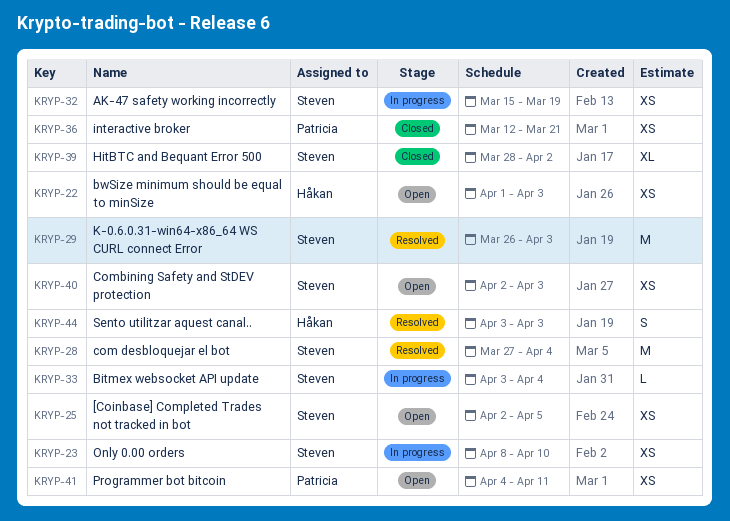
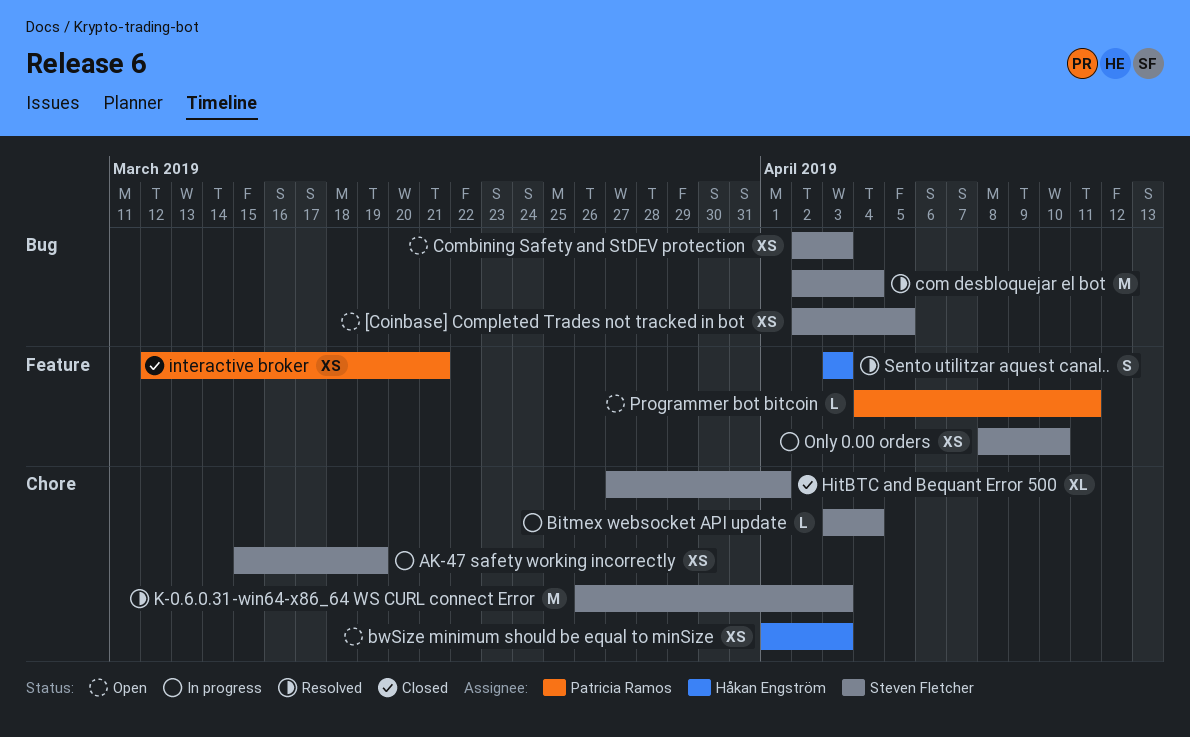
com desbloquejar el bot, start: Mar 27 -> Apr 2
HitBTC and Bequant Error 500, start: Mar 28 -> Mar 27
HitBTC and Bequant Error 500, due: Apr 2 -> Apr 1
Programmer bot bitcoin, estimate: XS -> L

